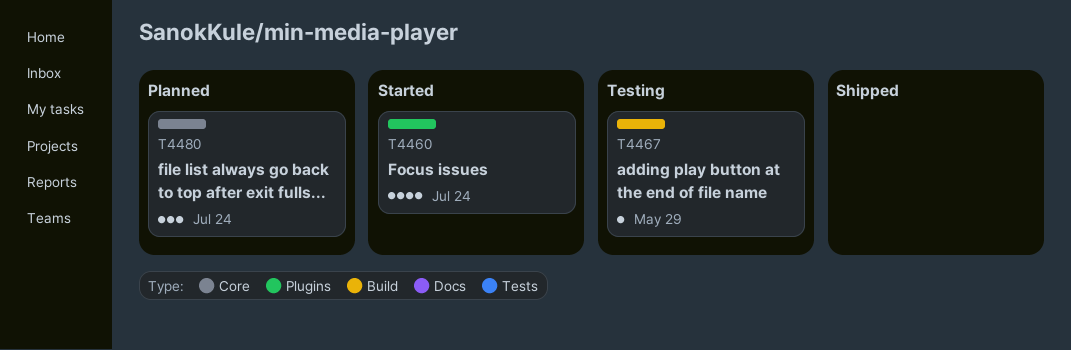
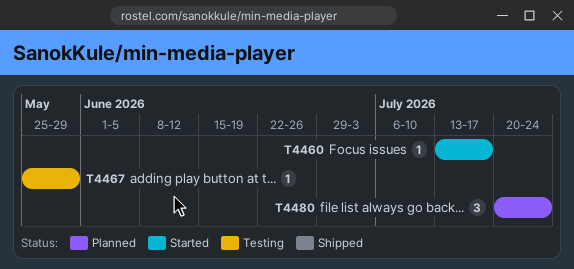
T4460, estimate: 4 -> 1
T4460, due: Jul 24 -> Jul 17

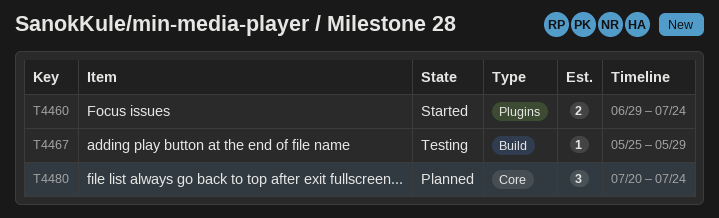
T4460, estimate: 1 -> 2
T4460, start: Jul 13 -> Jun 29
T4460, due: Jul 17 -> Jul 24

